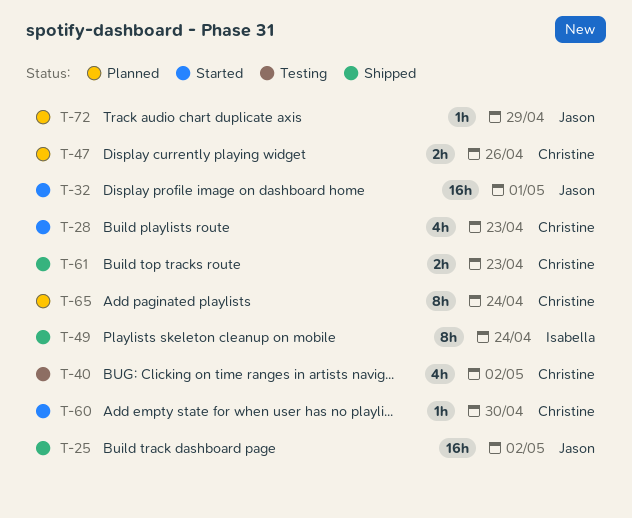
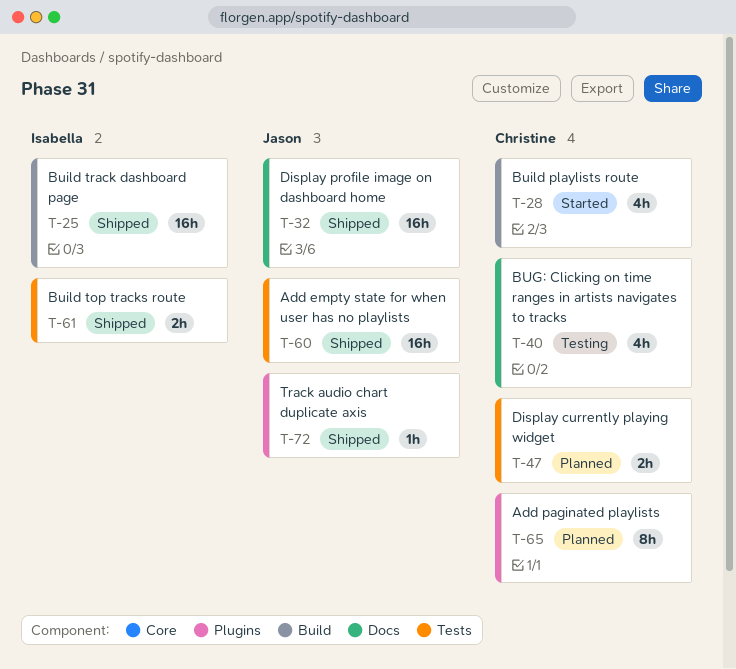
T-25, owner: Jason -> Isabella
T-32, status: Started -> Shipped
T-49: present -> none
T-60, status: Started -> Shipped
T-60, owner: Christine -> Jason
T-60, estimate: 1h -> 16h
T-61, owner: Christine -> Isabella
T-72, status: Planned -> Shipped

